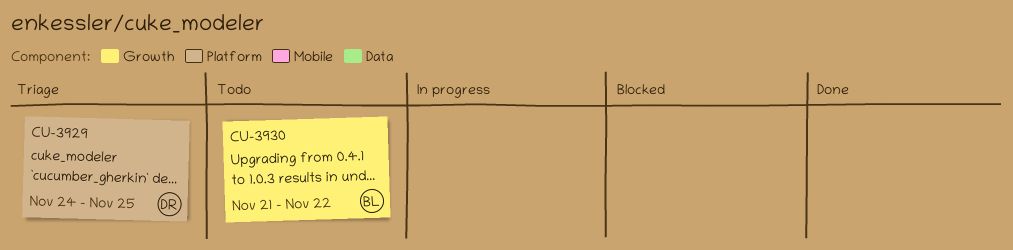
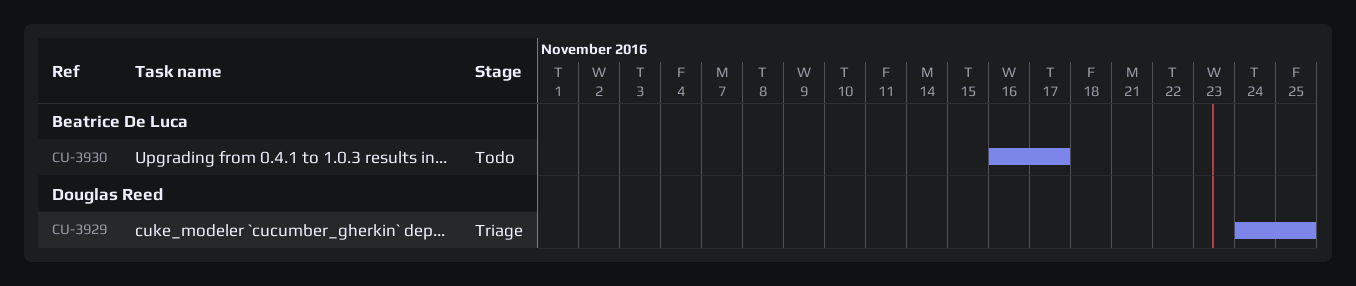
CU-3930, start: Nov 21 -> Nov 16
CU-3930, due: Nov 22 -> Nov 17

